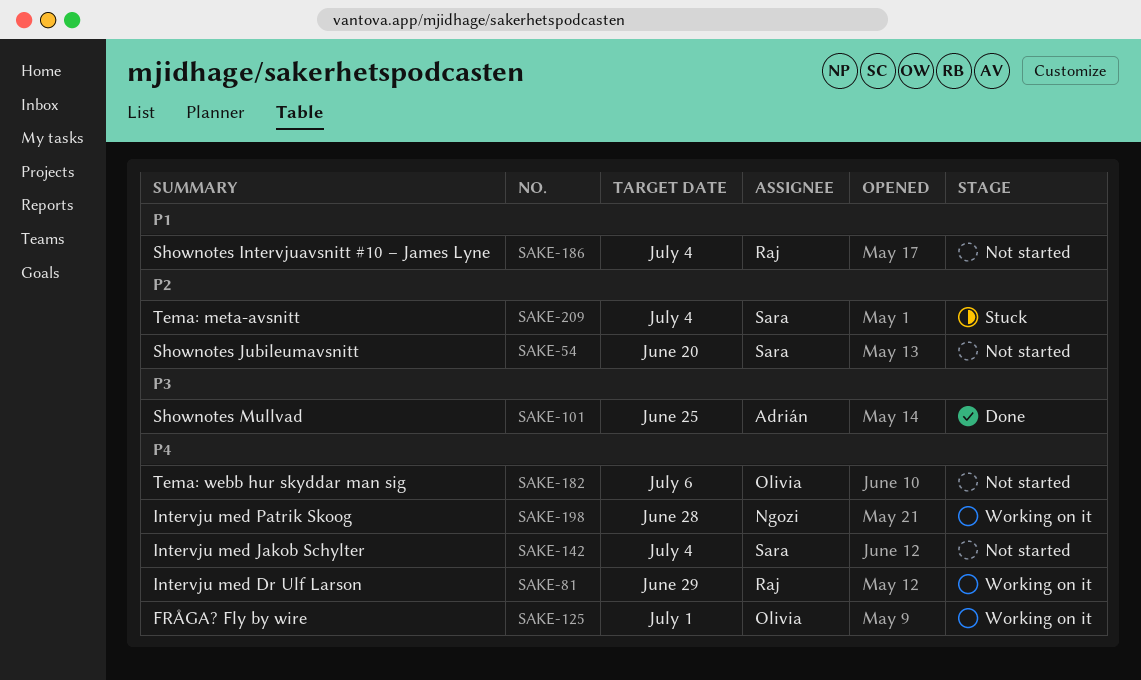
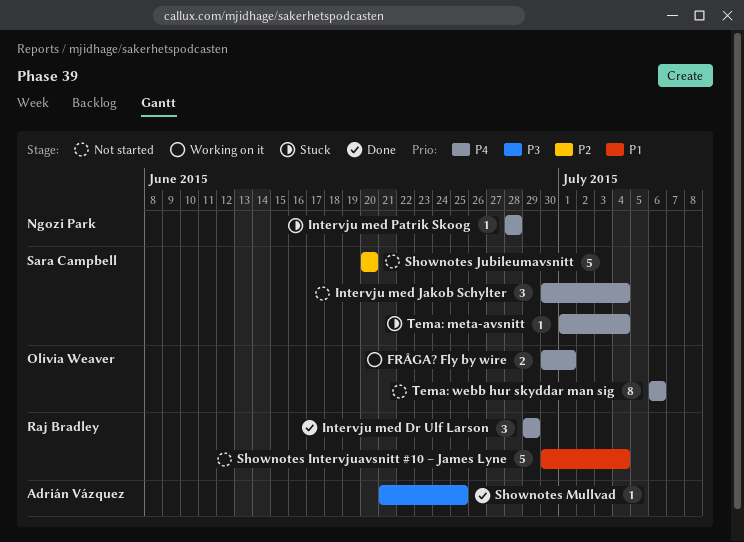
Intervju med Dr Ulf Larson, status: Working on it -> Done
Intervju med Patrik Skoog, status: Working on it -> Stuck
Tema: meta-avsnitt, priority: P2 -> P4

